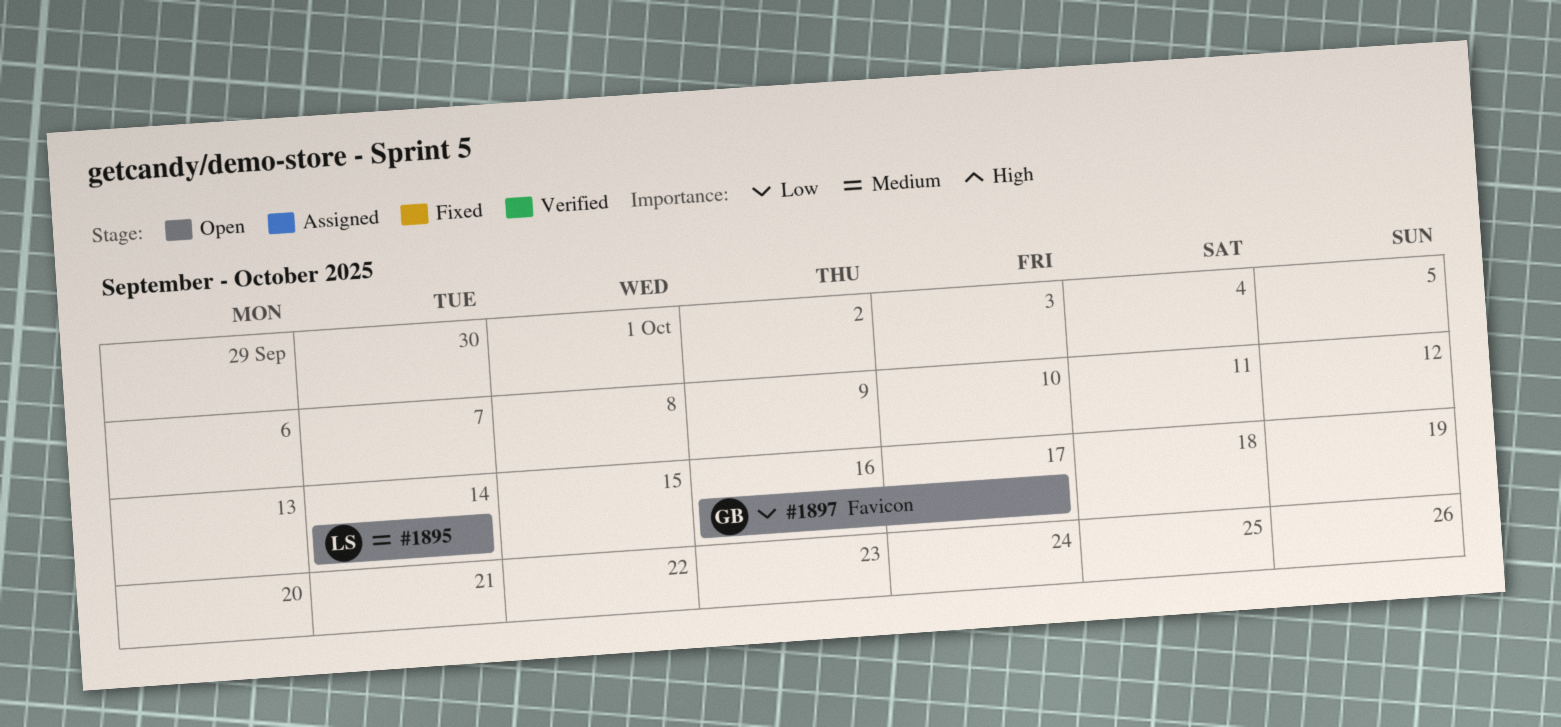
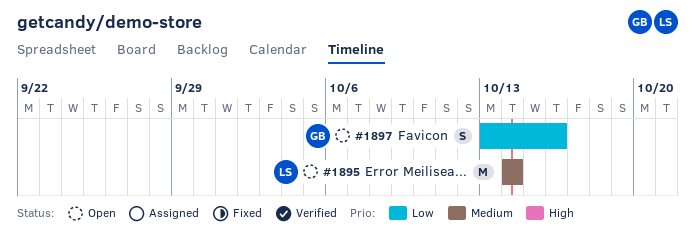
#1897, start: Oct 16 -> Oct 13
#1897, due: Oct 17 -> Oct 16

